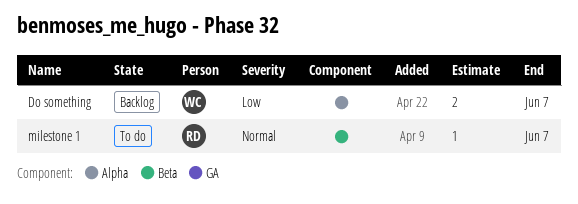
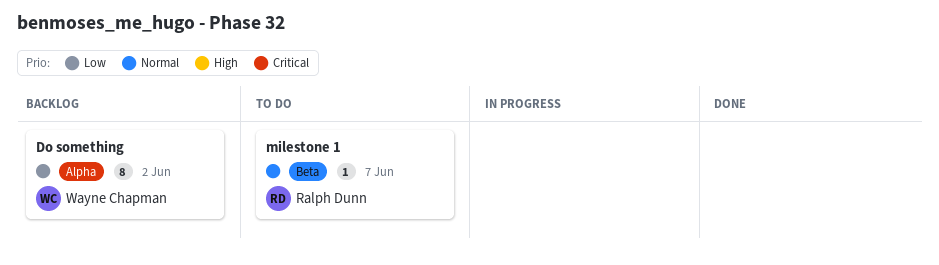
Do something, estimate: 2 -> 8
Do something, due: Jun 7 -> Jun 2

